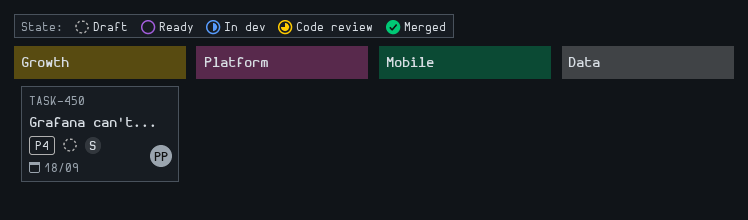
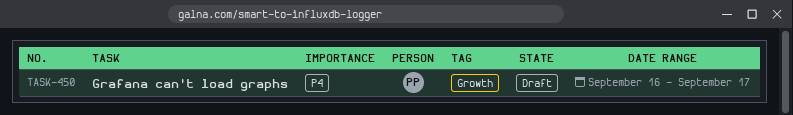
TASK-450, due: Sep 18 -> Sep 17

